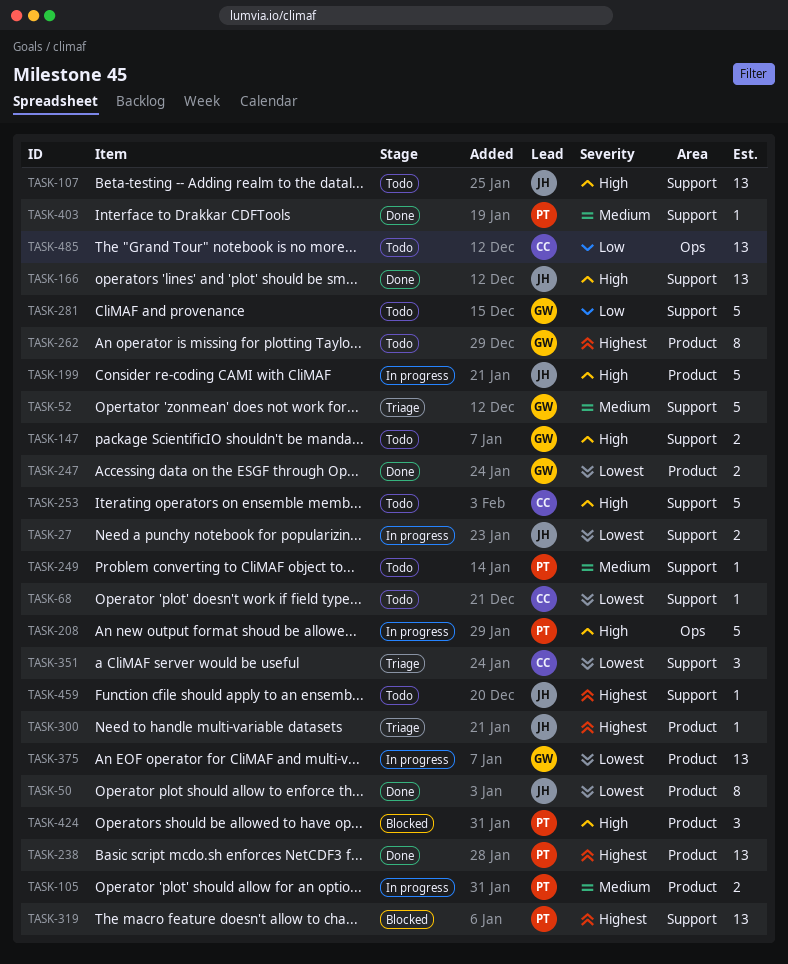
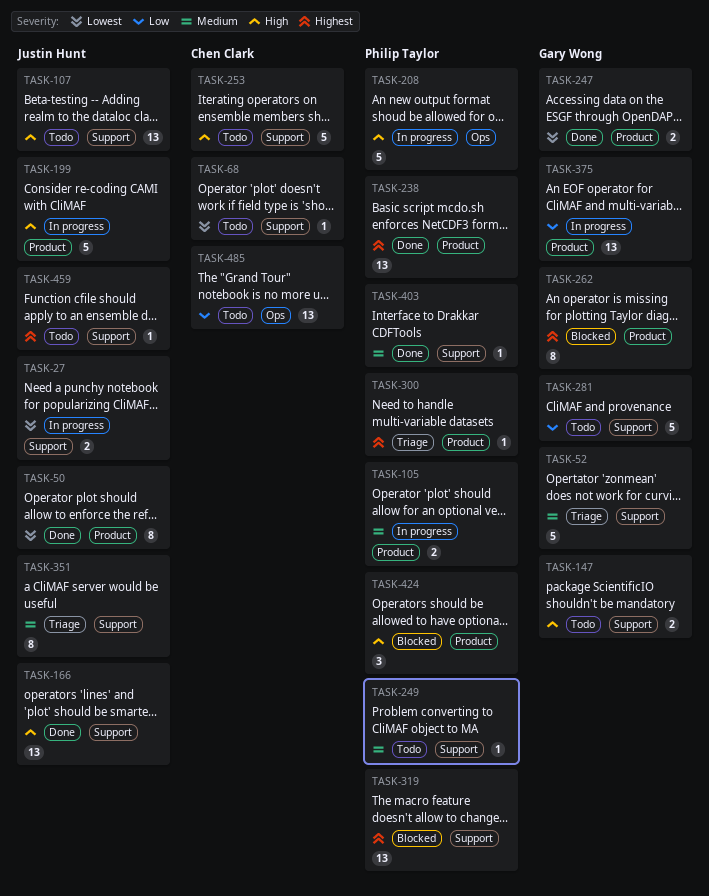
TASK-262, status: Todo -> Blocked
TASK-300, owner: Justin Hunt -> Philip Taylor
TASK-351, owner: Chen Clark -> Justin Hunt
TASK-351, priority: Lowest -> Medium
TASK-351, estimate: 3 -> 8
TASK-375, priority: Lowest -> Low

